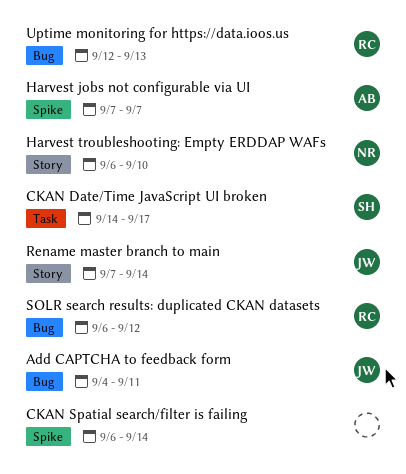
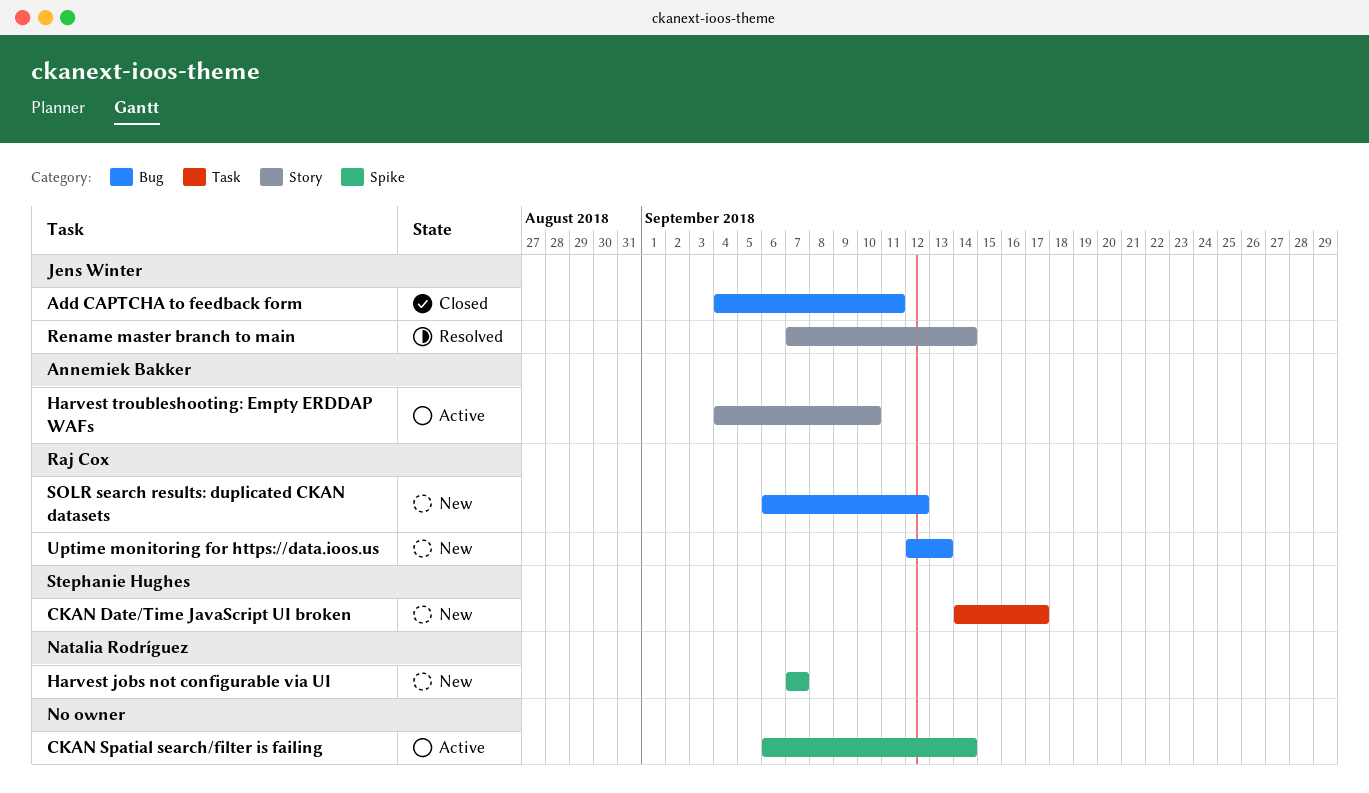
Harvest jobs not configurable via UI, owner: Annemiek Bakker -> Natalia Rodríguez
Harvest troubleshooting: Empty ERDDAP WAFs, owner: Natalia Rodríguez -> Annemiek Bakker
Harvest troubleshooting: Empty ERDDAP WAFs, start: Sep 6 -> Sep 4

